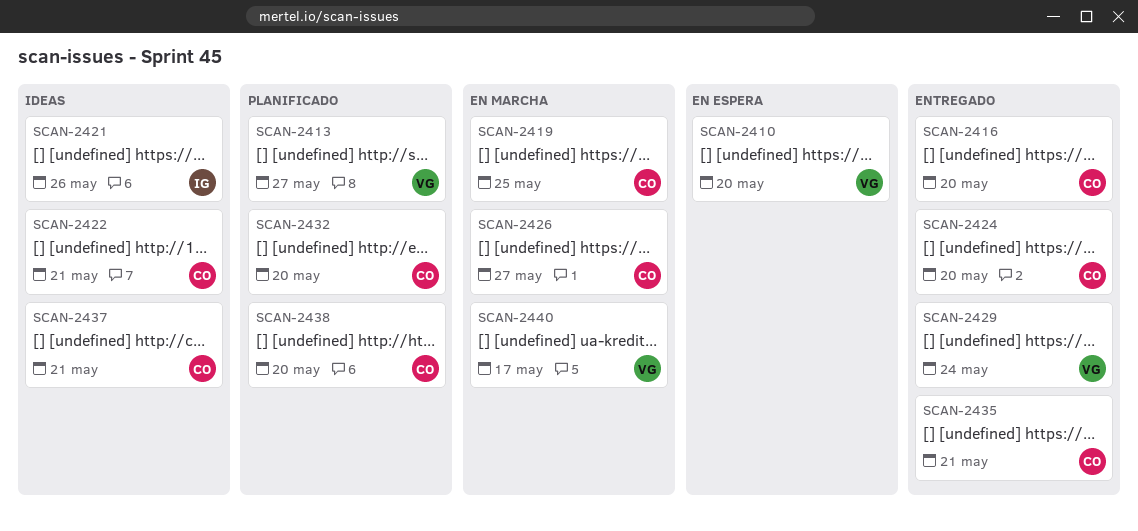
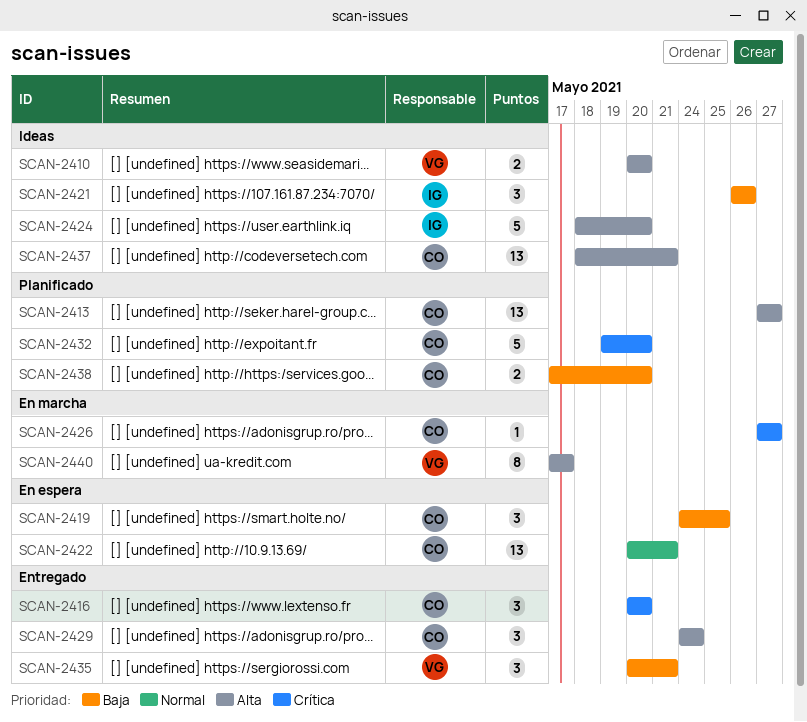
SCAN-2410, status: En espera -> Ideas
SCAN-2413, owner: VG -> CO
SCAN-2419, status: En marcha -> En espera
SCAN-2422, status: Ideas -> En espera
SCAN-2424, status: Entregado -> Ideas
SCAN-2424, owner: CO -> IG
SCAN-2429, owner: VG -> CO
SCAN-2435, owner: CO -> VG

